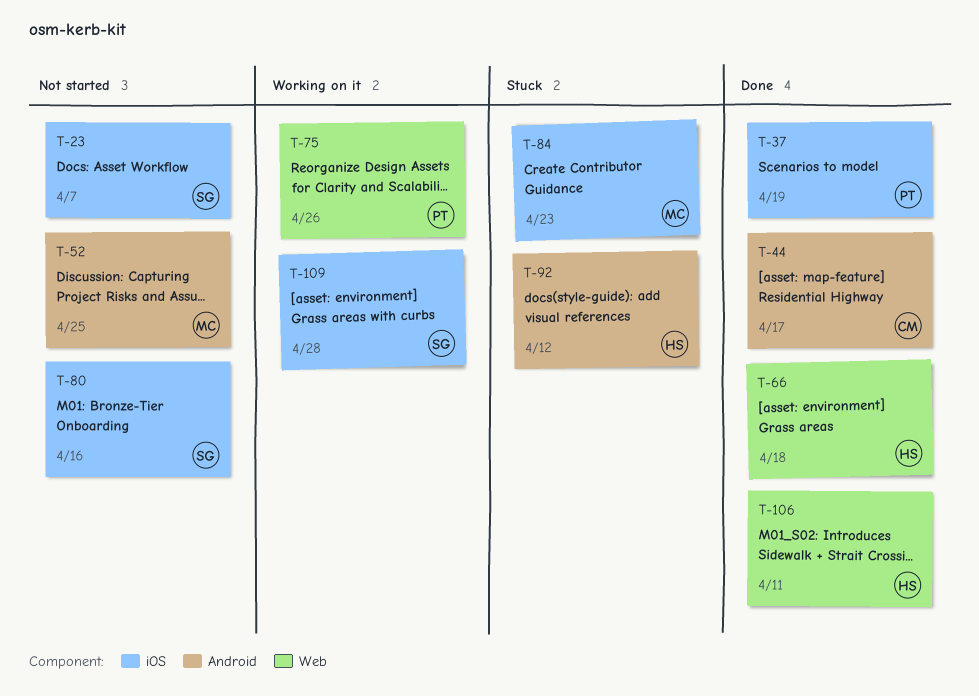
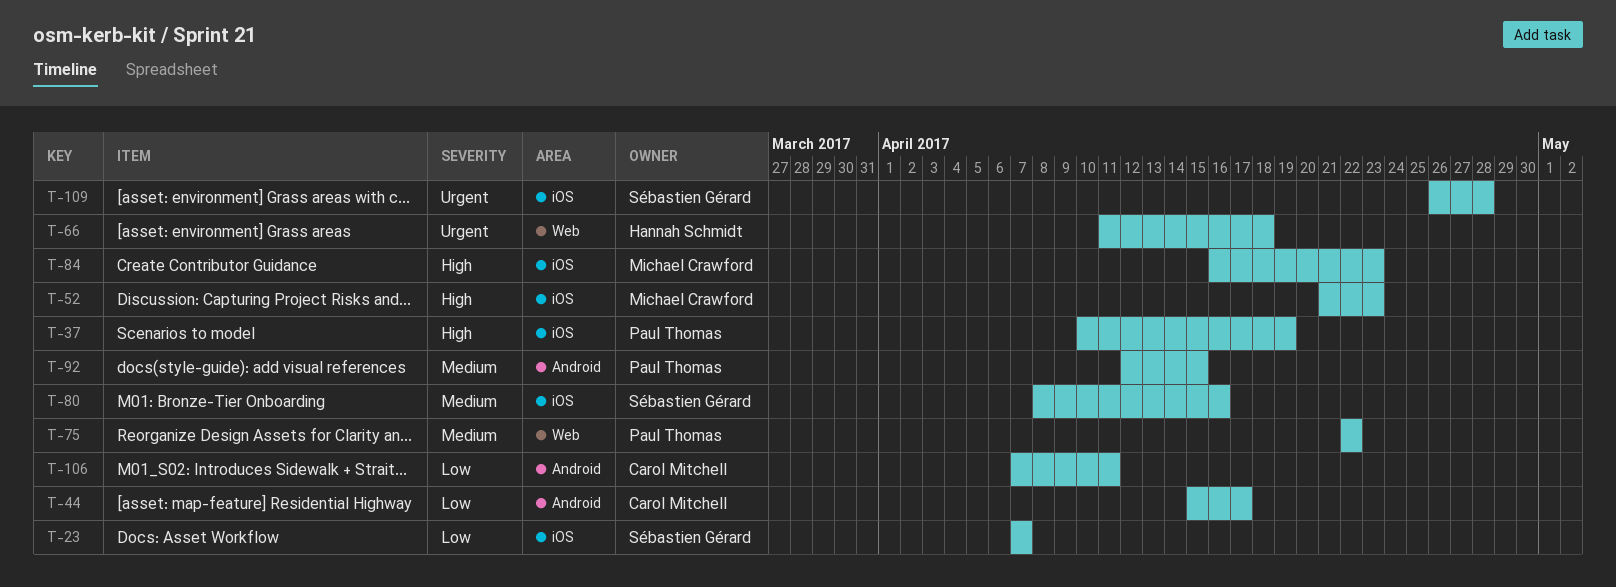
T-52, label: Android -> iOS
T-52, due: Apr 25 -> Apr 23
T-75, due: Apr 26 -> Apr 22
T-92, owner: Hannah Schmidt -> Paul Thomas
T-92, due: Apr 12 -> Apr 15
T-106, owner: Hannah Schmidt -> Carol Mitchell
T-106, label: Web -> Android

